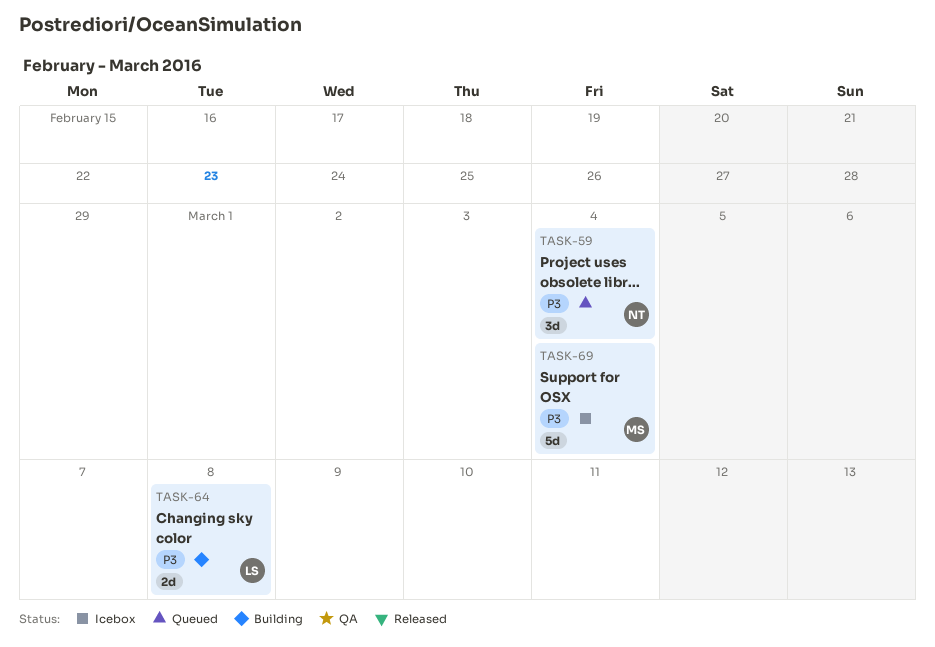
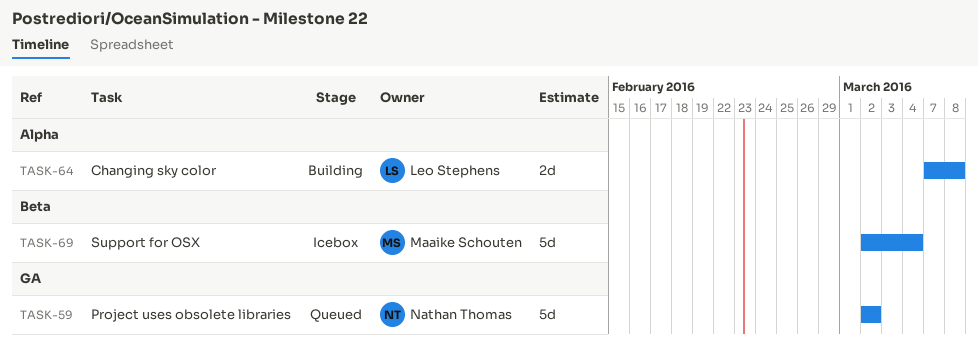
TASK-59, estimate: 3d -> 5d
TASK-59, due: Mar 4 -> Mar 2

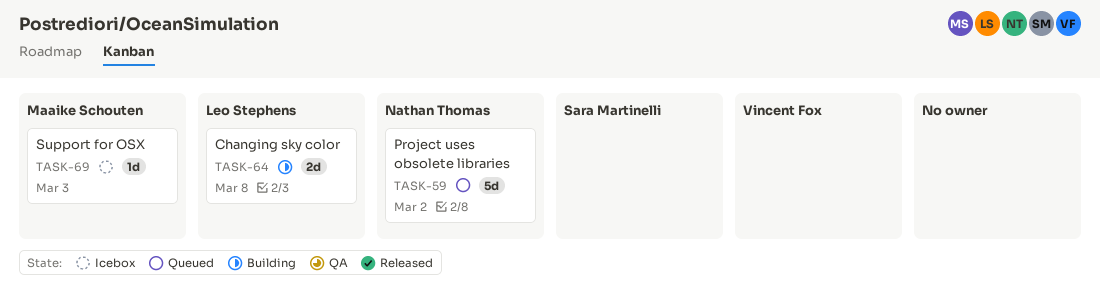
TASK-69, estimate: 5d -> 1d
TASK-69, due: Mar 4 -> Mar 3

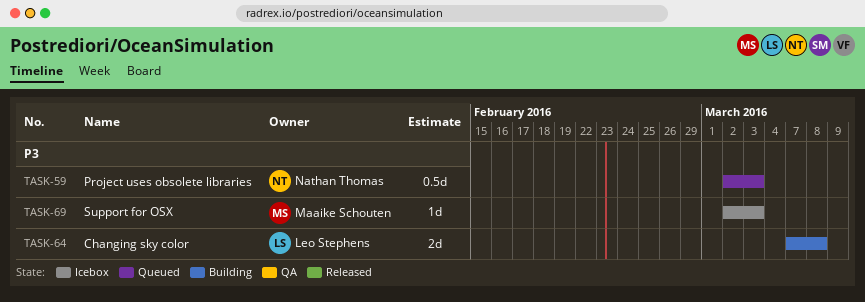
TASK-59, estimate: 5d -> 0.5d
TASK-59, due: Mar 2 -> Mar 3

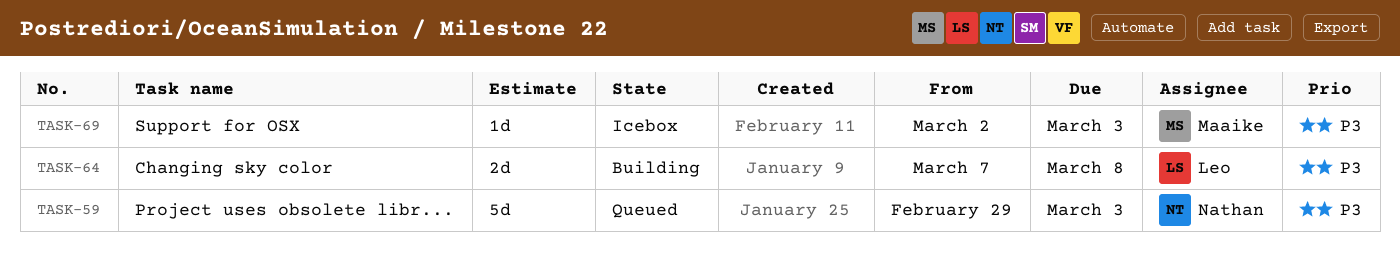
TASK-59, estimate: 0.5d -> 5d
TASK-59, start: Mar 2 -> Feb 29

